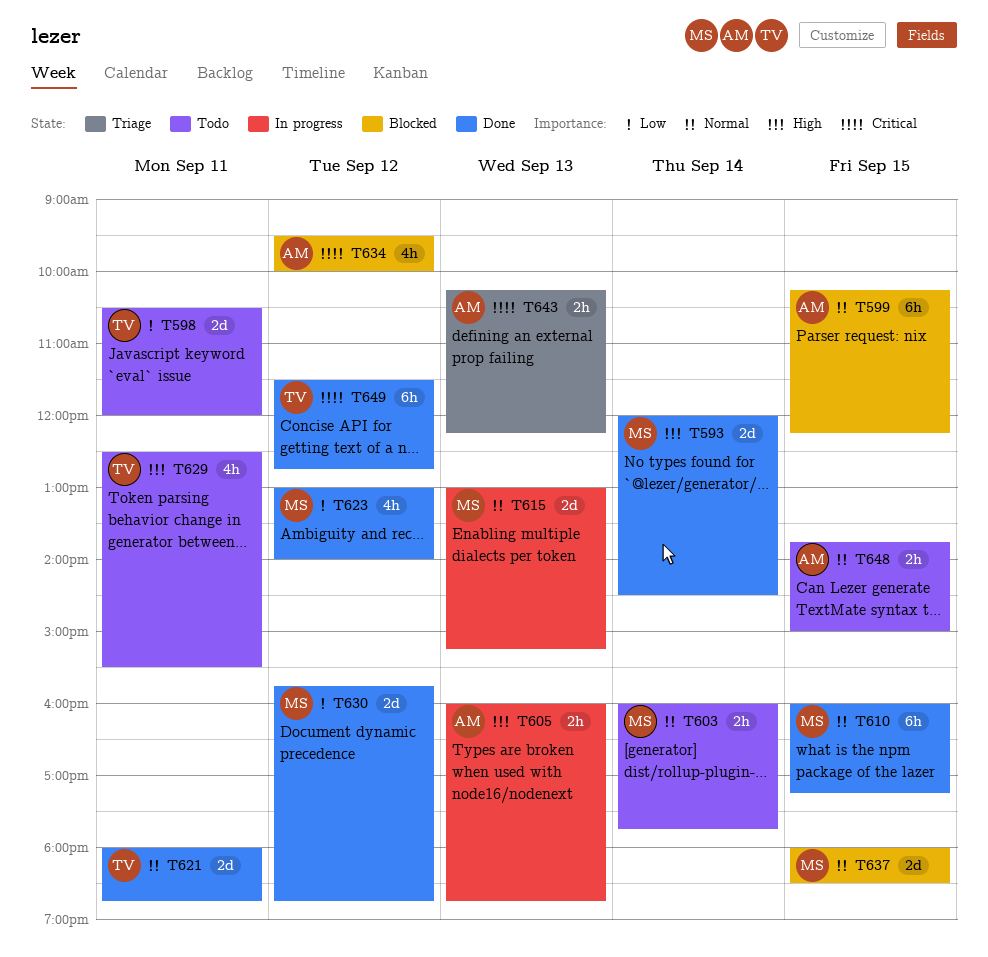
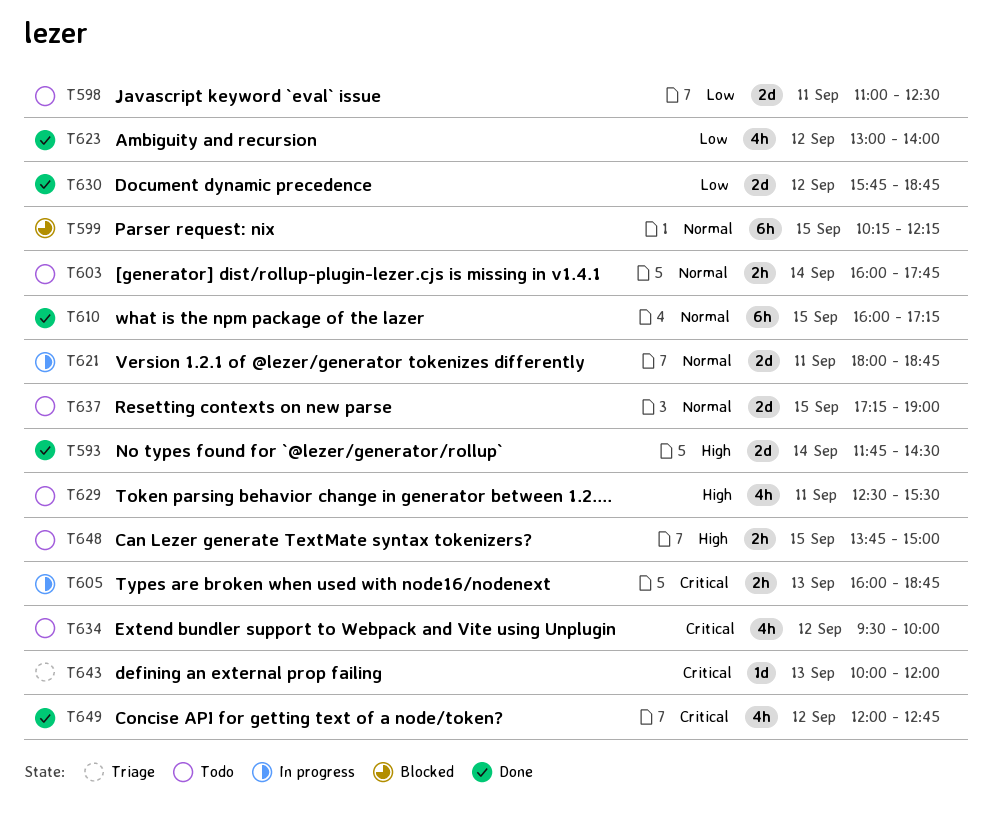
T593, begins: 12:00 -> 11:45
T598, begins: 10:30 -> 11:00
T598, ends: 12:00 -> 12:30
T605, priority: High -> Critical
T615: present -> none
T621, status: Done -> In progress
T634, status: Blocked -> Todo
T637, status: Blocked -> Todo
T637, begins: 18:00 -> 17:15
T637, ends: 18:30 -> 19:00
T643, estimate: 2h -> 1d
T643, begins: 10:15 -> 10:00
T643, ends: 12:15 -> 12:00
T648, priority: Normal -> High
T649, estimate: 6h -> 4h
T649, begins: 11:30 -> 12:00

